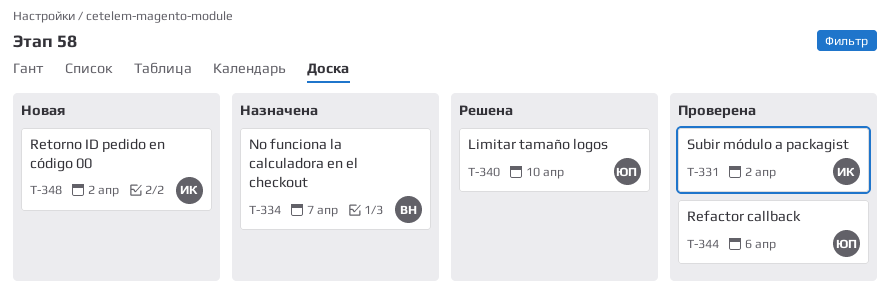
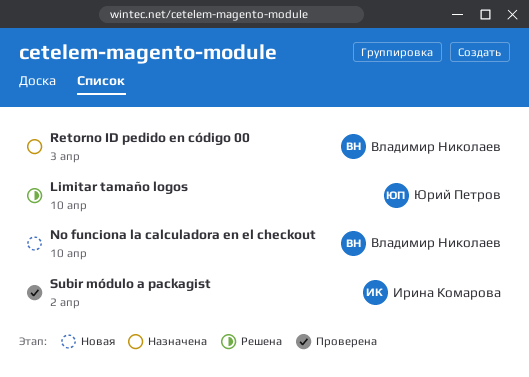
No funciona la calculadora en el checkout, status: Назначена -> Новая
No funciona la calculadora en el checkout, due: Apr 7 -> Apr 10
Refactor callback: present -> none
Retorno ID pedido en código 00, status: Новая -> Назначена
Retorno ID pedido en código 00, owner: Ирина Комарова -> Владимир Николаев
Retorno ID pedido en código 00, due: Apr 2 -> Apr 3

